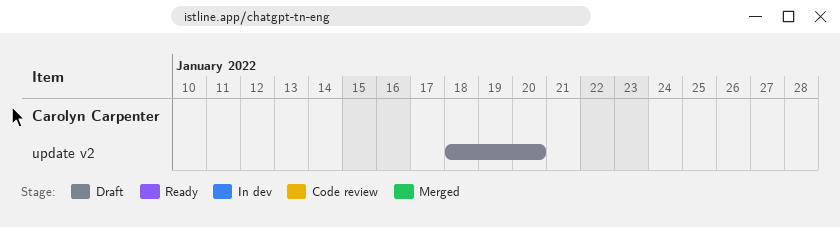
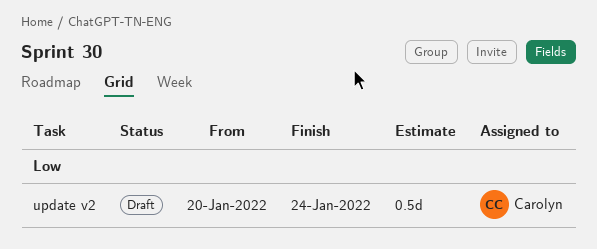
update v2, start: Jan 18 -> Jan 20
update v2, due: Jan 20 -> Jan 24

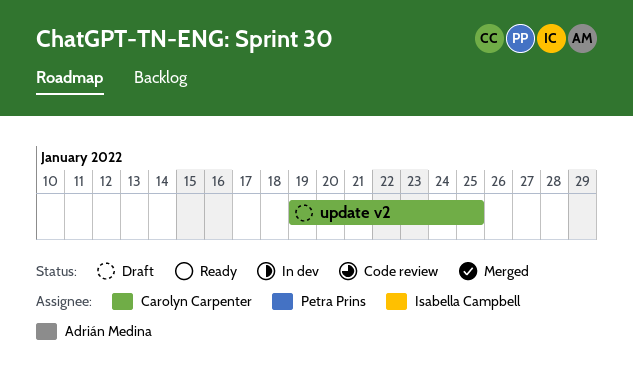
update v2, start: Jan 20 -> Jan 19
update v2, due: Jan 24 -> Jan 25

